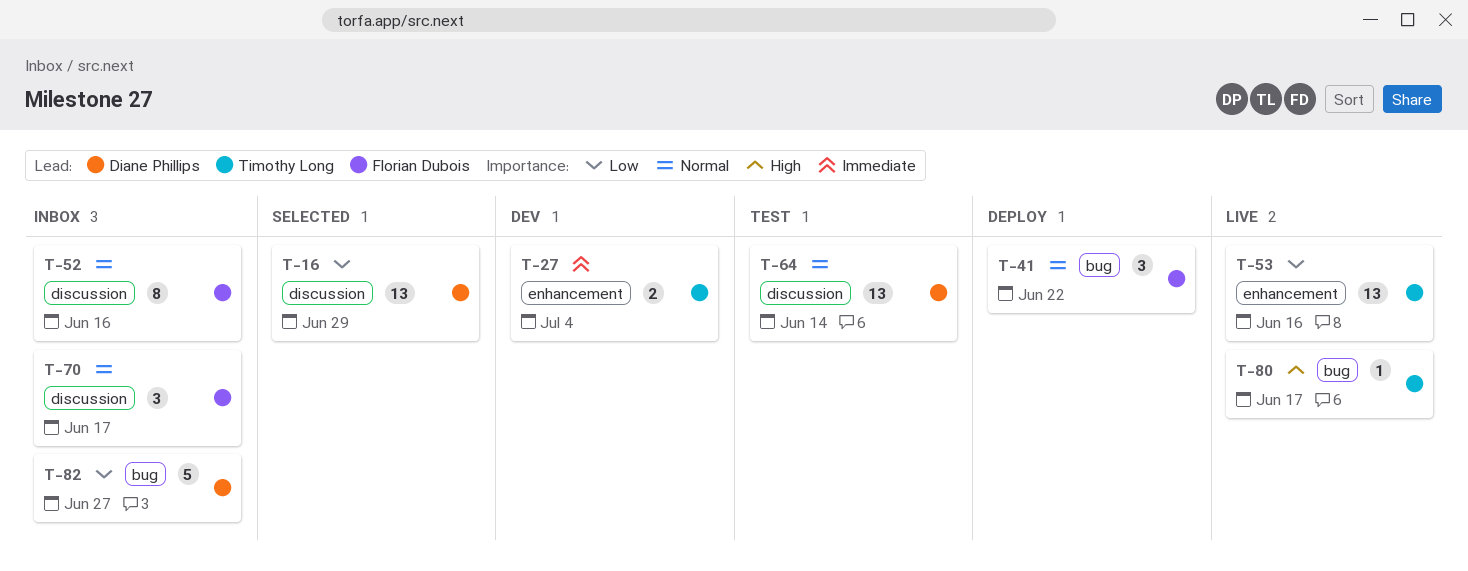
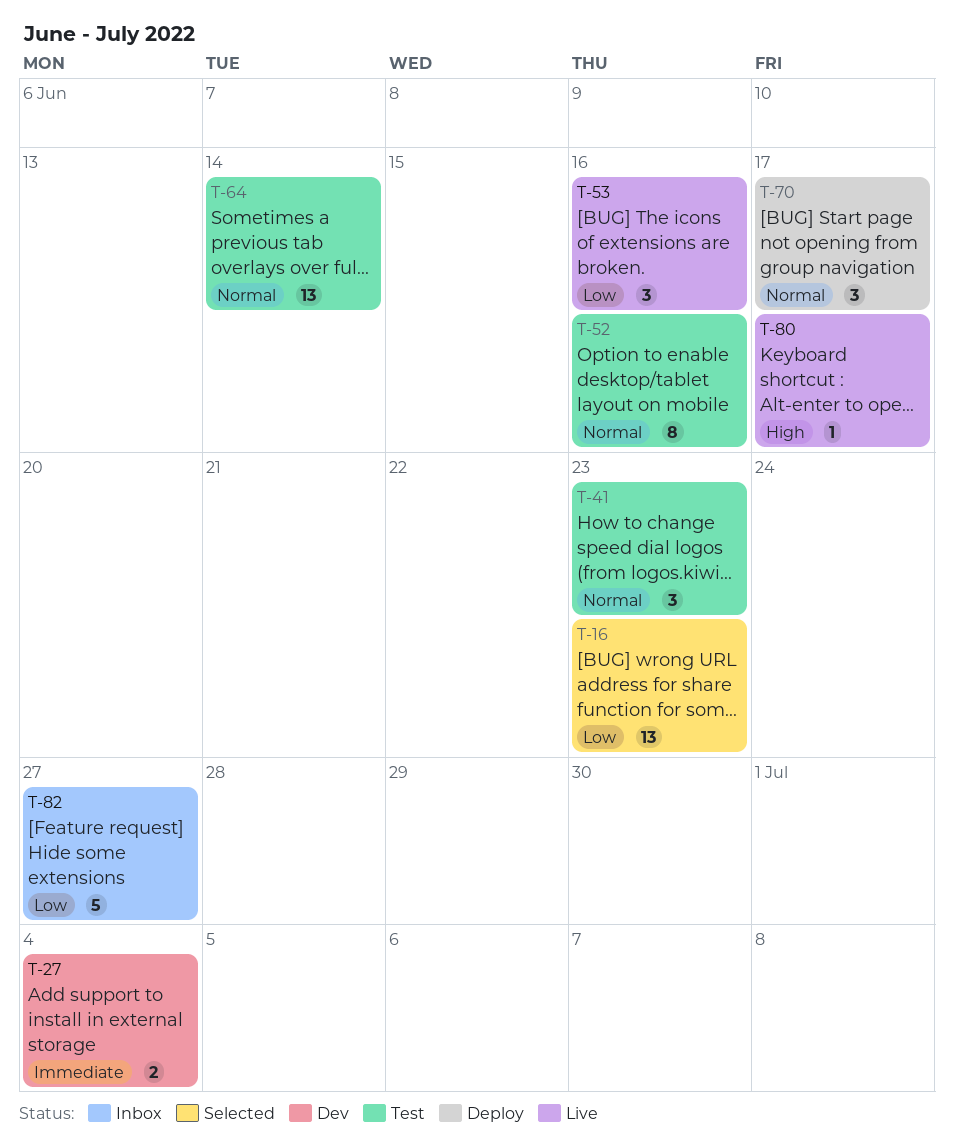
T-16, due: Jun 29 -> Jun 23
T-41, status: Deploy -> Test
T-41, due: Jun 22 -> Jun 23
T-52, status: Inbox -> Test
T-53, estimate: 13 -> 3
T-70, status: Inbox -> Deploy

